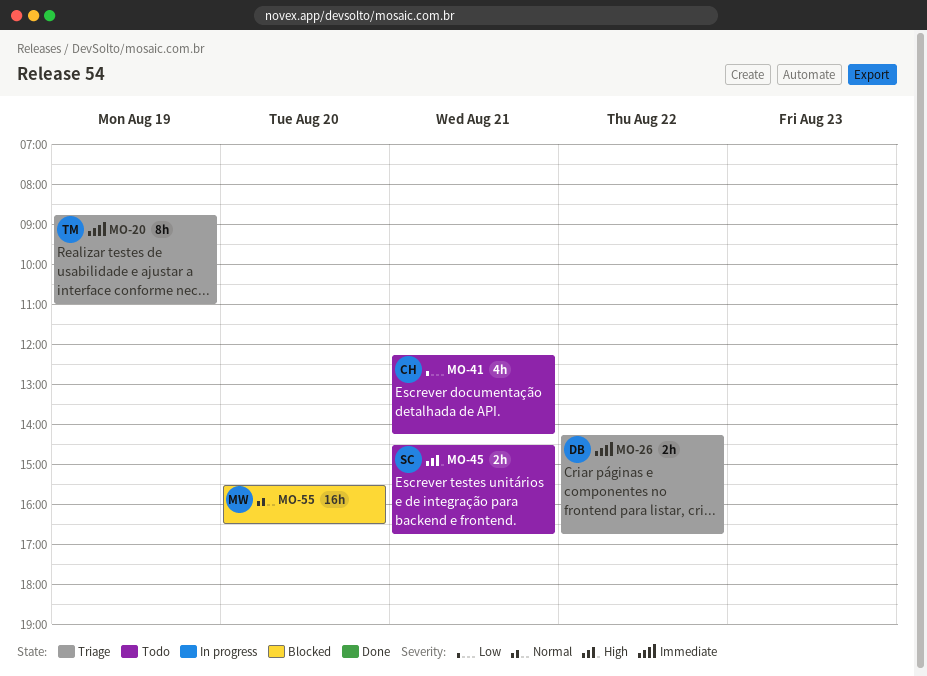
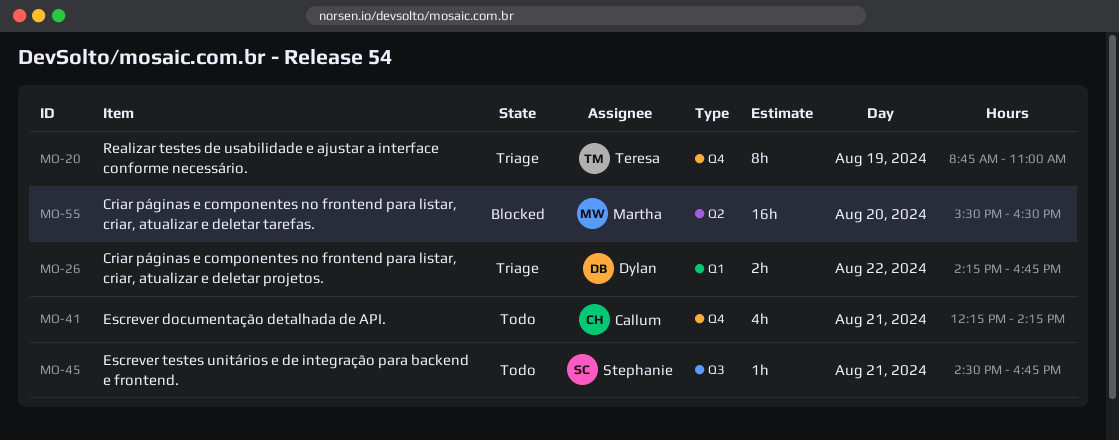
MO-45, estimate: 2h -> 1h

